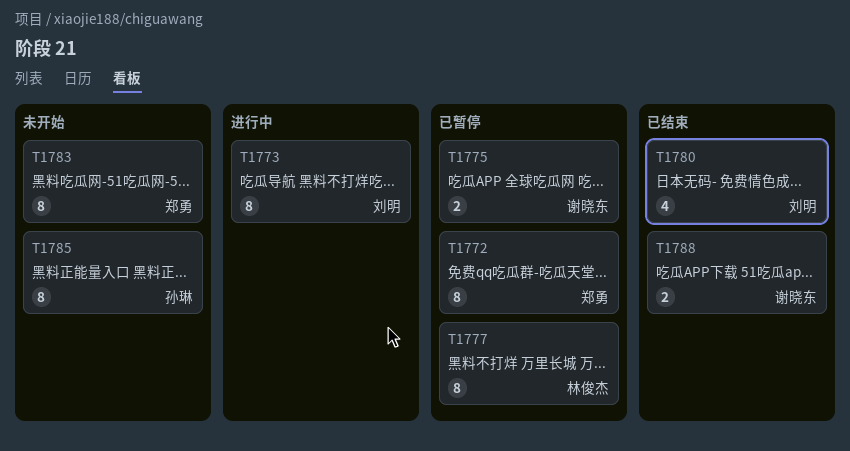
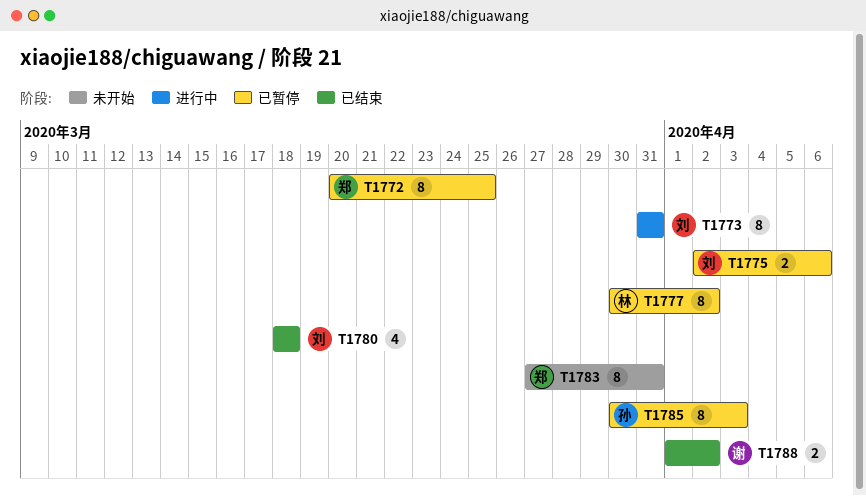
T1775, owner: 谢晓东 -> 刘明
T1785, status: 未开始 -> 已暂停

